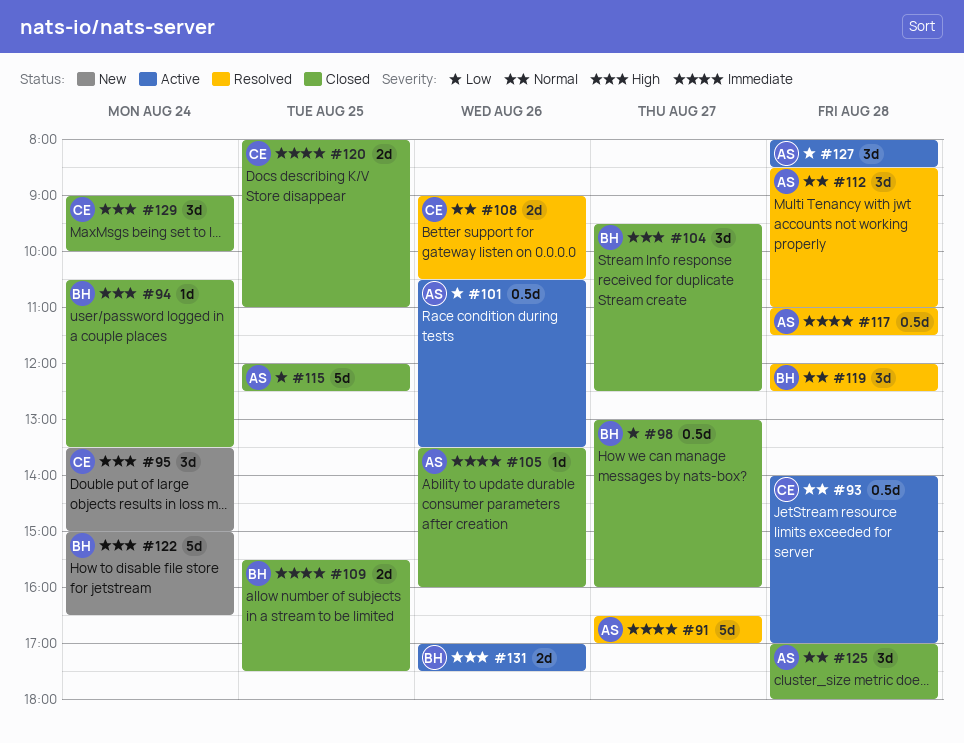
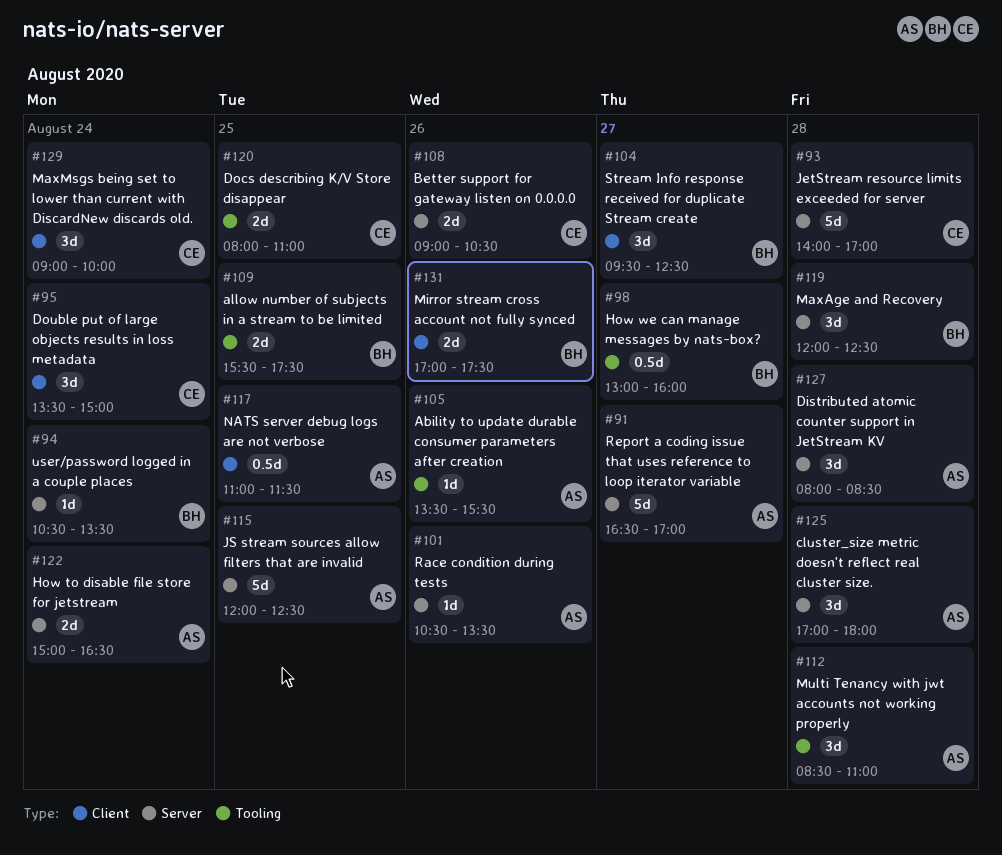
#93, estimate: 0.5d -> 5d
#101, estimate: 0.5d -> 1d
#105, ends: 16:00 -> 15:30
#117, day: Aug 28 -> Aug 25
#122, owner: BH -> AS
#122, estimate: 5d -> 2d

